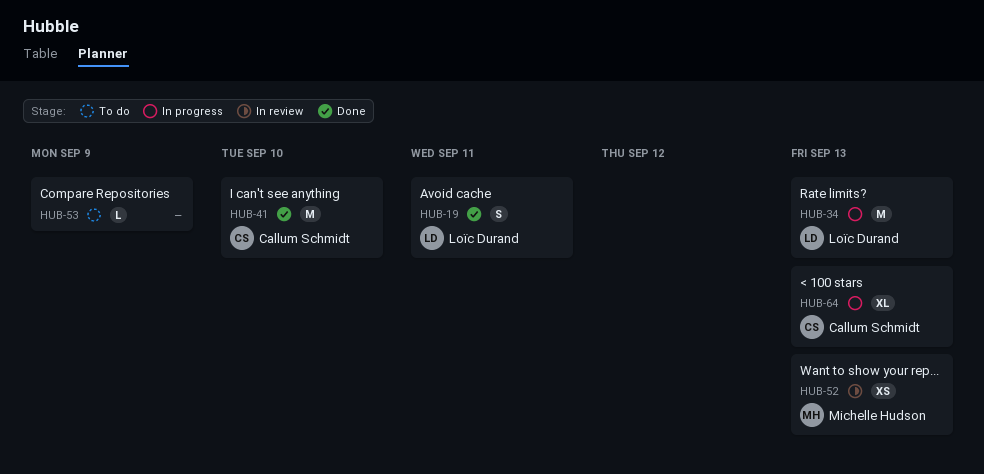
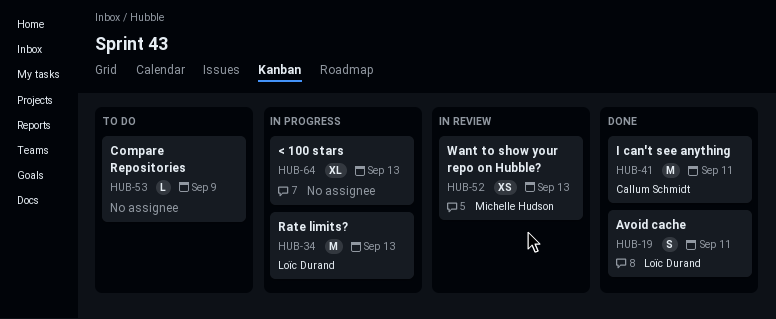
HUB-41, due: Sep 10 -> Sep 11
HUB-64, owner: Callum Schmidt -> none

